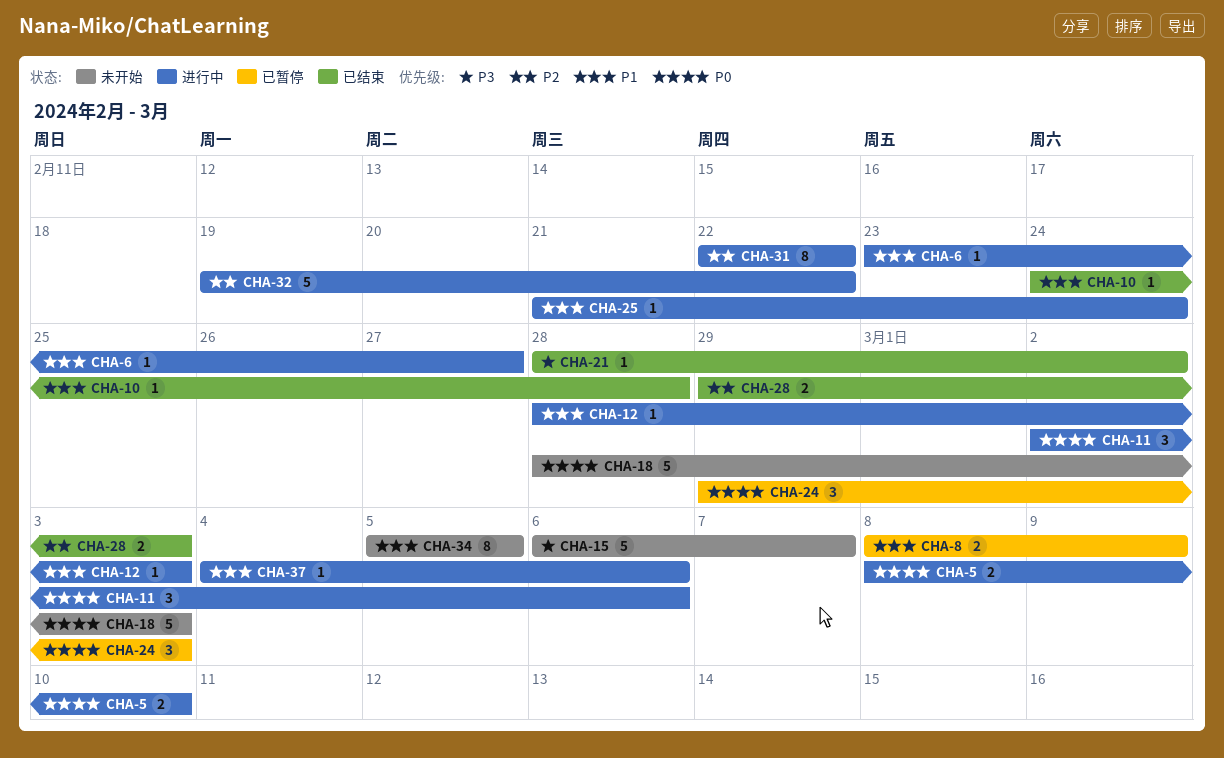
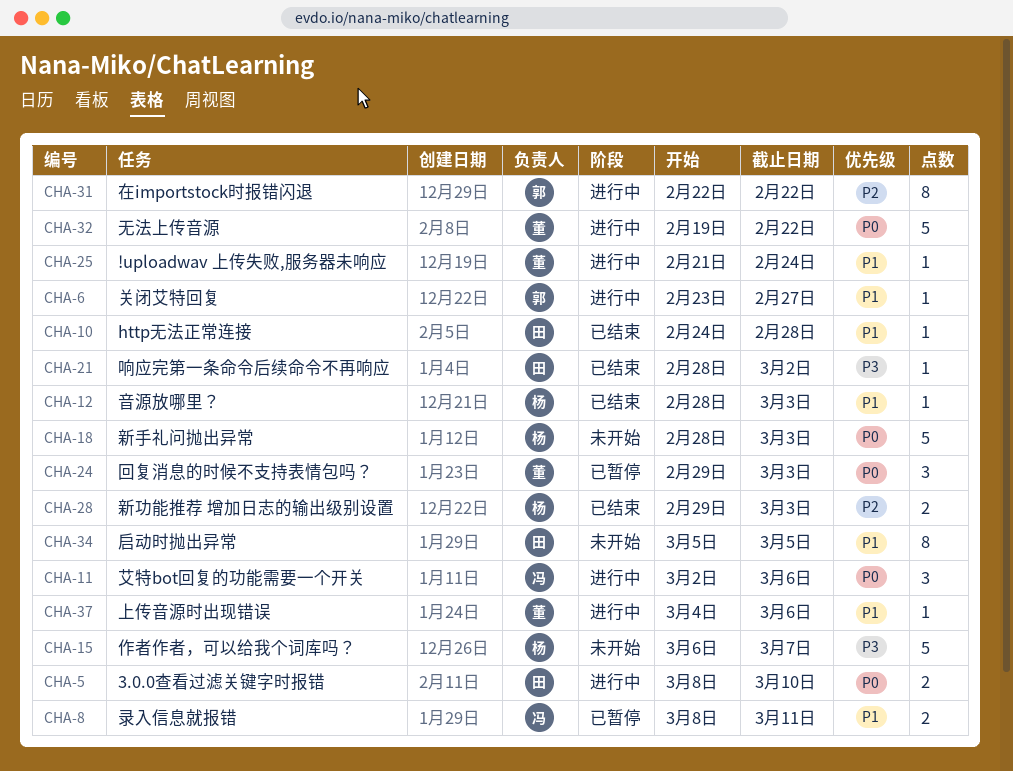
CHA-8, due: Mar 9 -> Mar 11
CHA-12, status: 进行中 -> 已结束
CHA-32, priority: P2 -> P0

